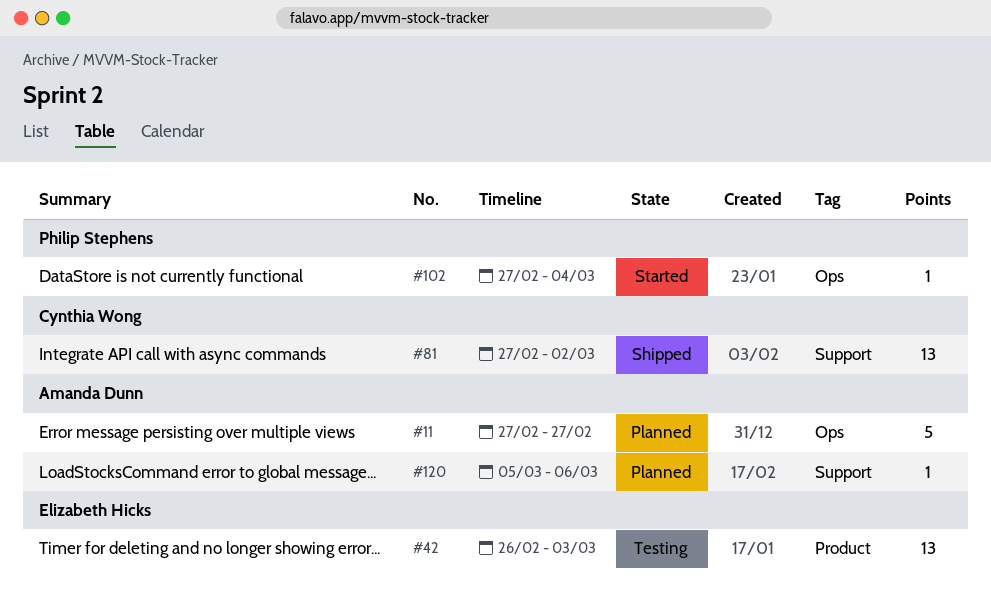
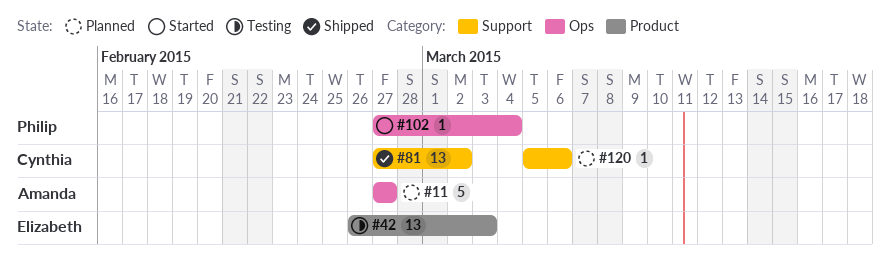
#120, owner: Amanda Dunn -> Cynthia Wong

